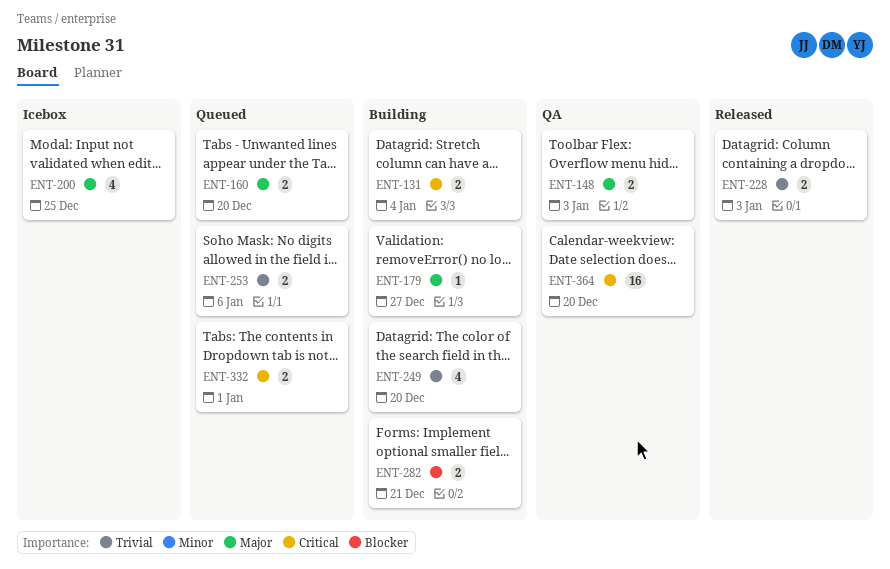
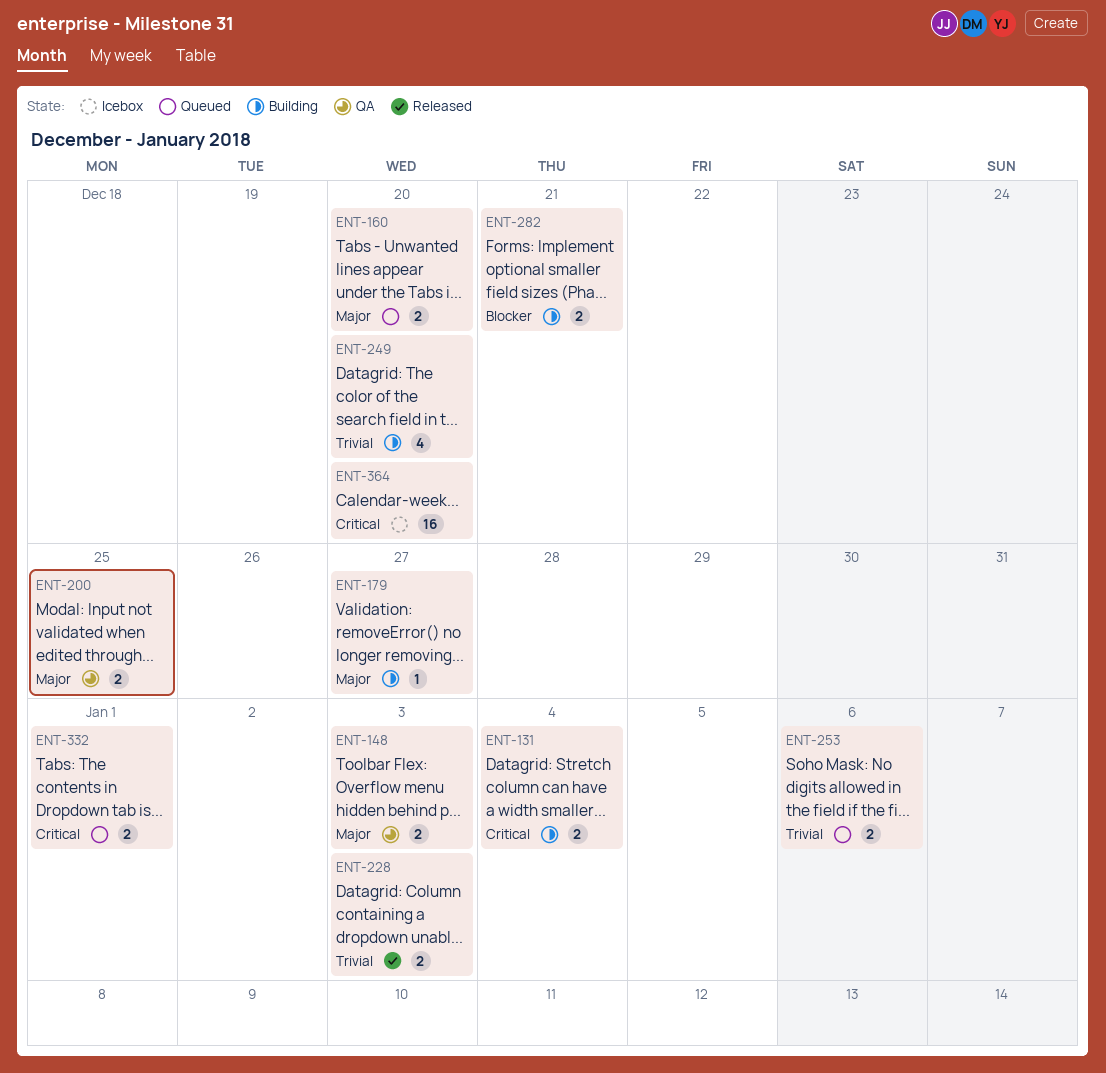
ENT-200, status: Icebox -> QA
ENT-200, estimate: 4 -> 2
ENT-364, status: QA -> Icebox

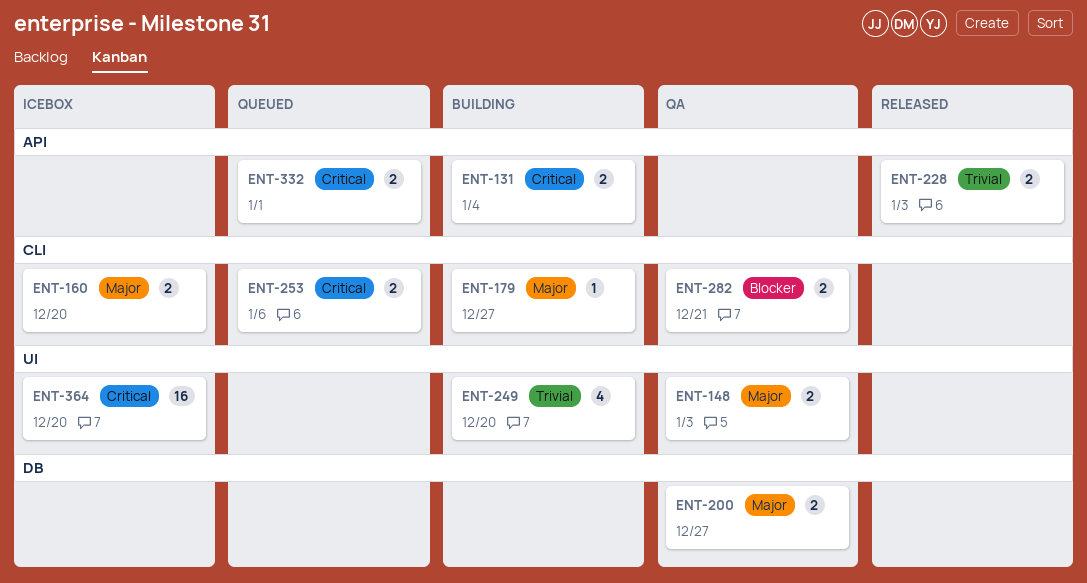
ENT-160, status: Queued -> Icebox
ENT-200, due: Dec 25 -> Dec 27
ENT-253, priority: Trivial -> Critical
ENT-282, status: Building -> QA

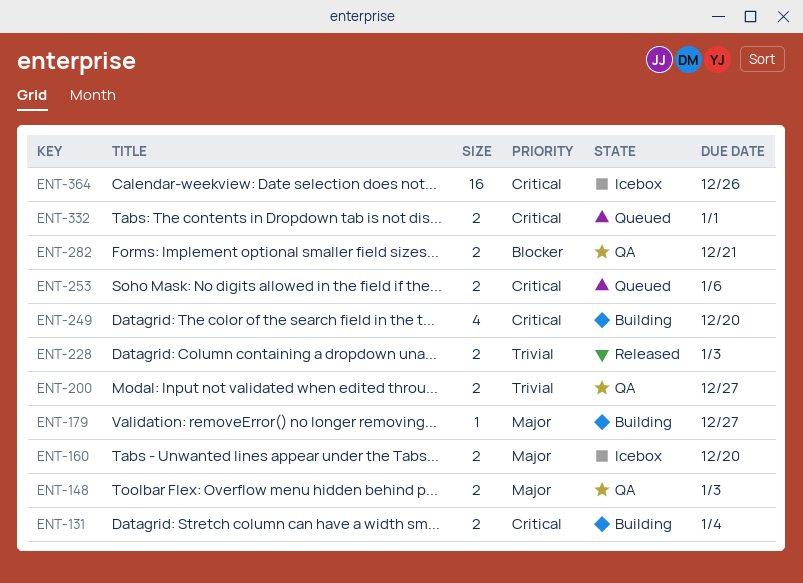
ENT-200, priority: Major -> Trivial
ENT-249, priority: Trivial -> Critical
ENT-364, due: Dec 20 -> Dec 26

